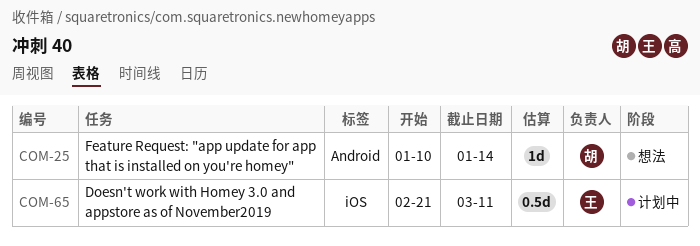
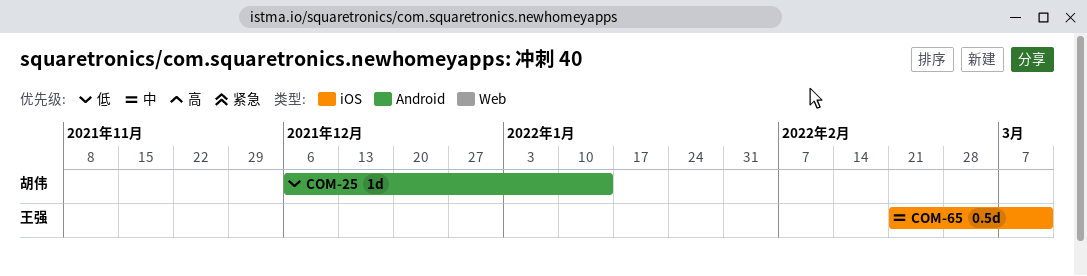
COM-25, start: Jan 10 -> Dec 6

